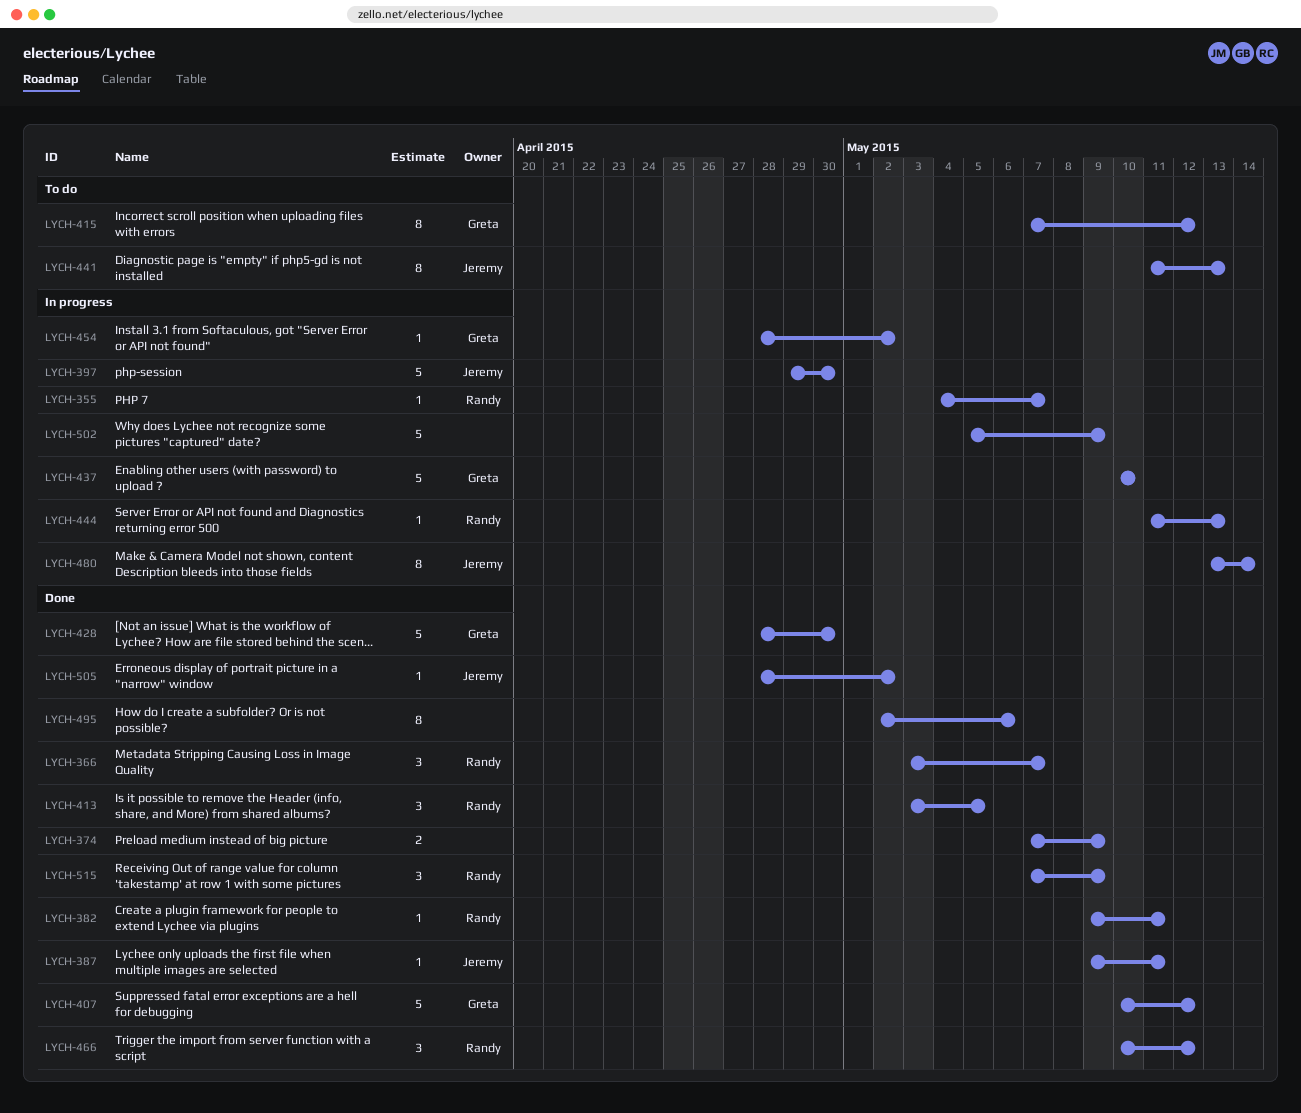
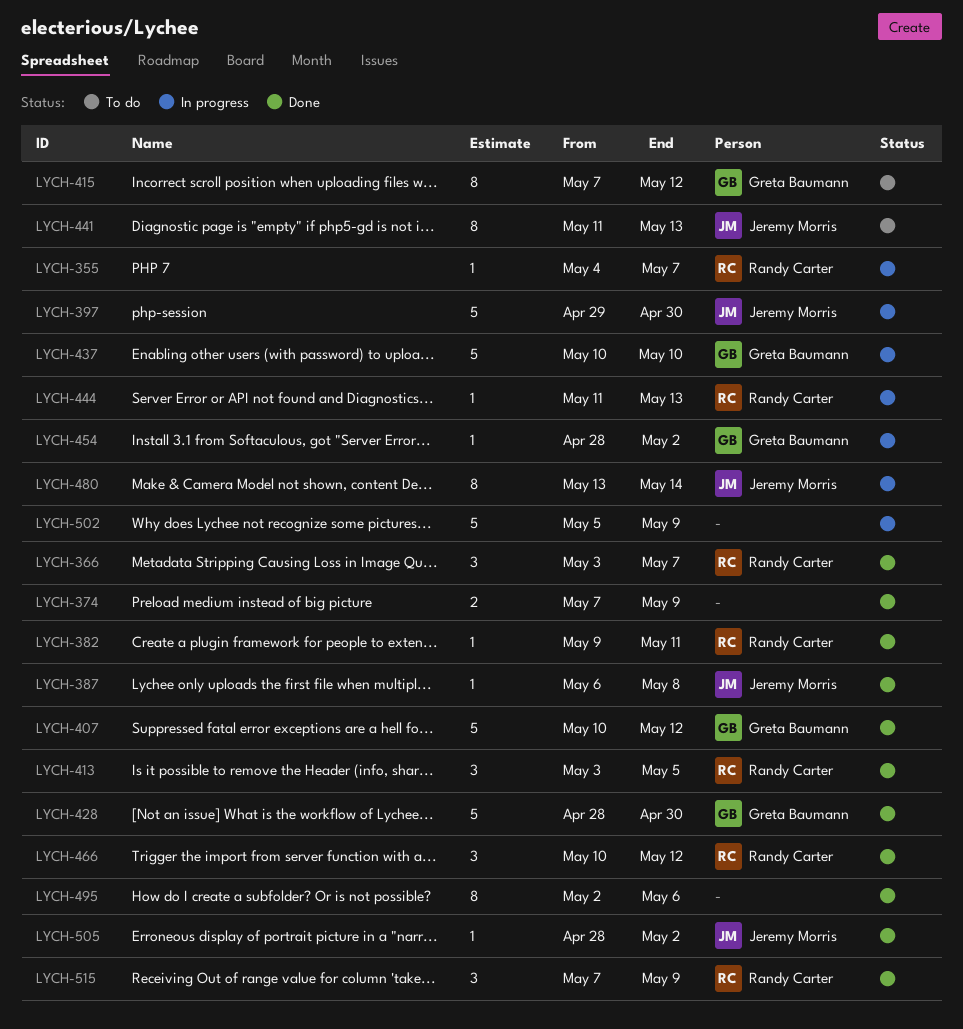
LYCH-387, start: May 9 -> May 6
LYCH-387, due: May 11 -> May 8

